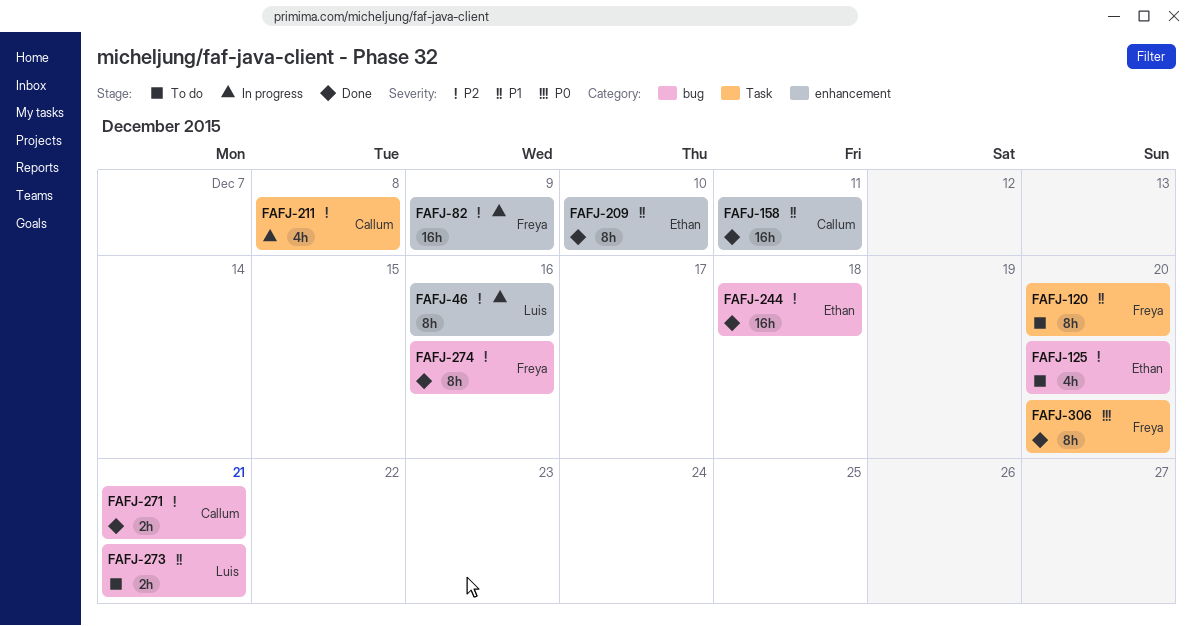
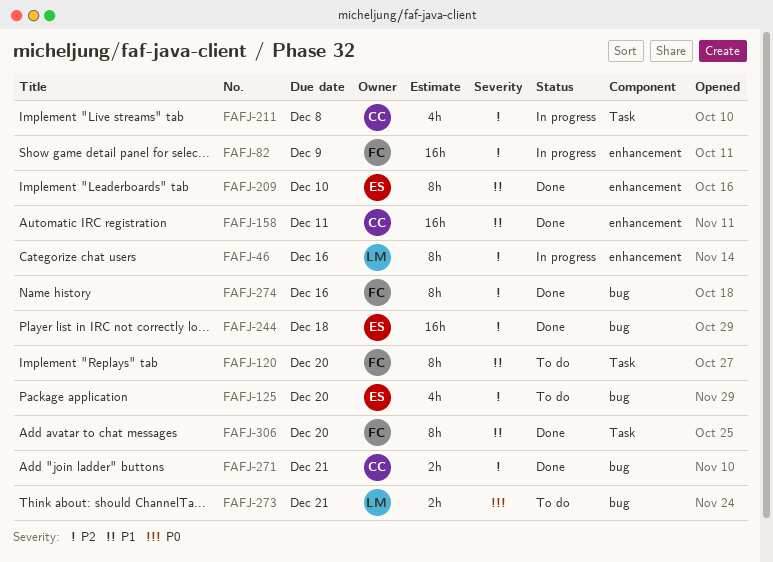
FAFJ-273, priority: P1 -> P0
FAFJ-306, priority: P0 -> P1

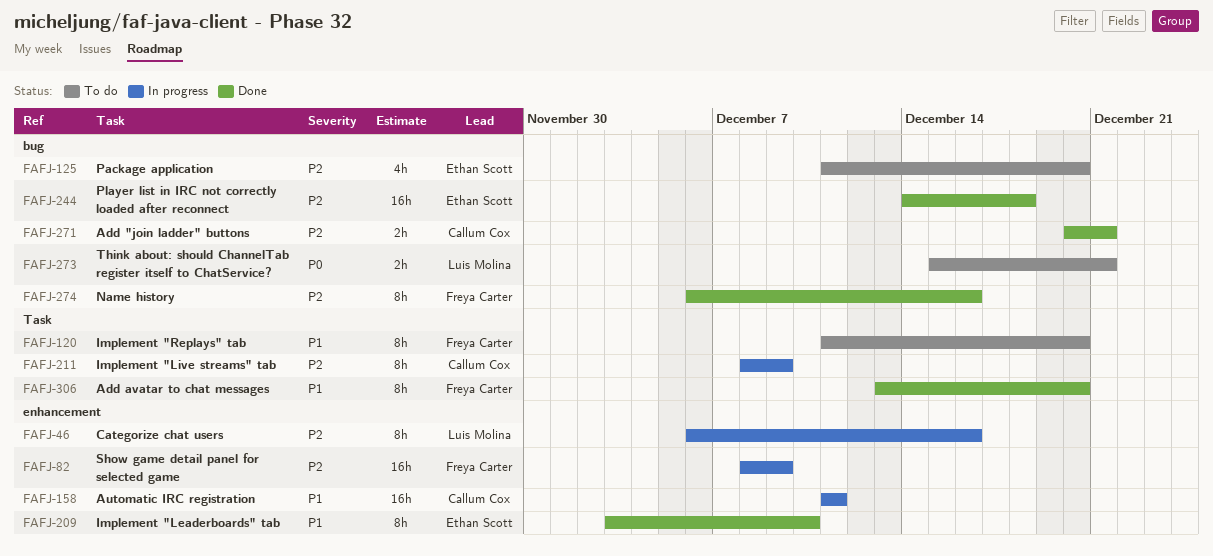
FAFJ-158, status: Done -> In progress
FAFJ-211, estimate: 4h -> 8h
FAFJ-211, due: Dec 8 -> Dec 9

